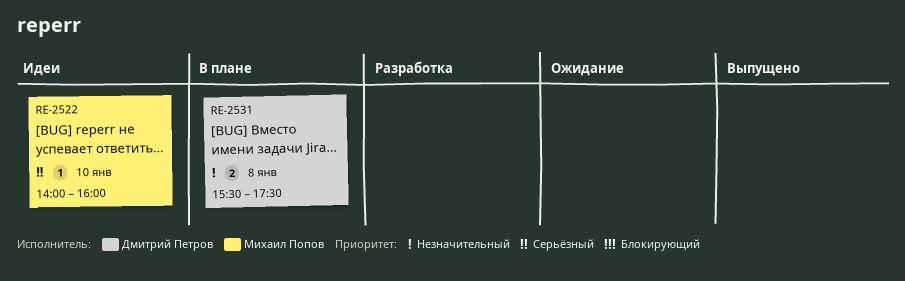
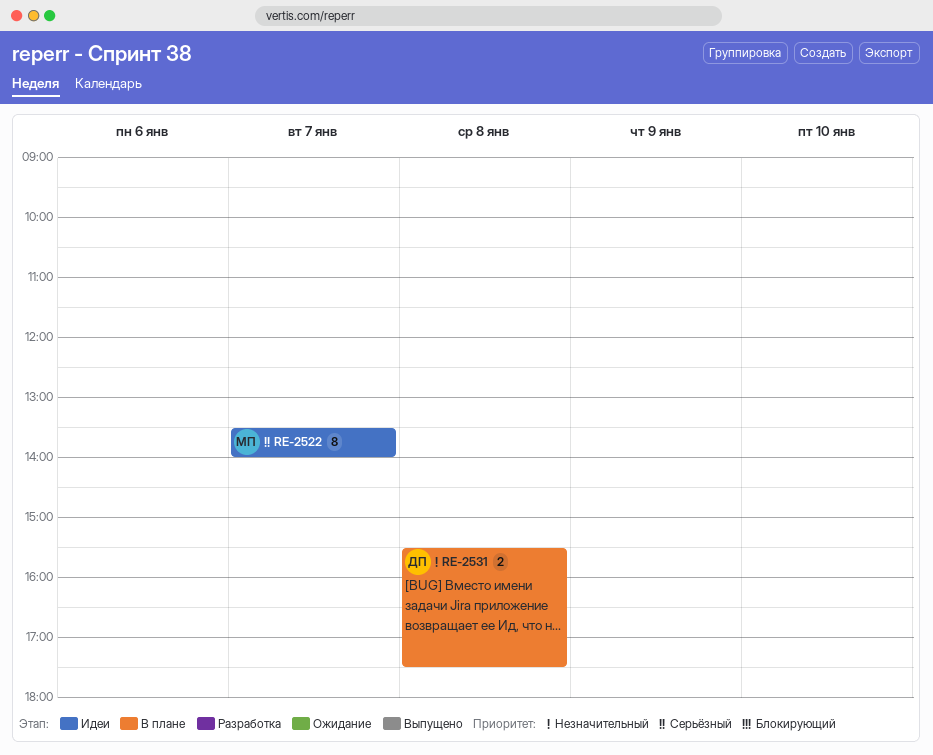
RE-2522, estimate: 1 -> 8
RE-2522, day: Jan 10 -> Jan 7
RE-2522, begins: 14:00 -> 13:30
RE-2522, ends: 16:00 -> 14:00

